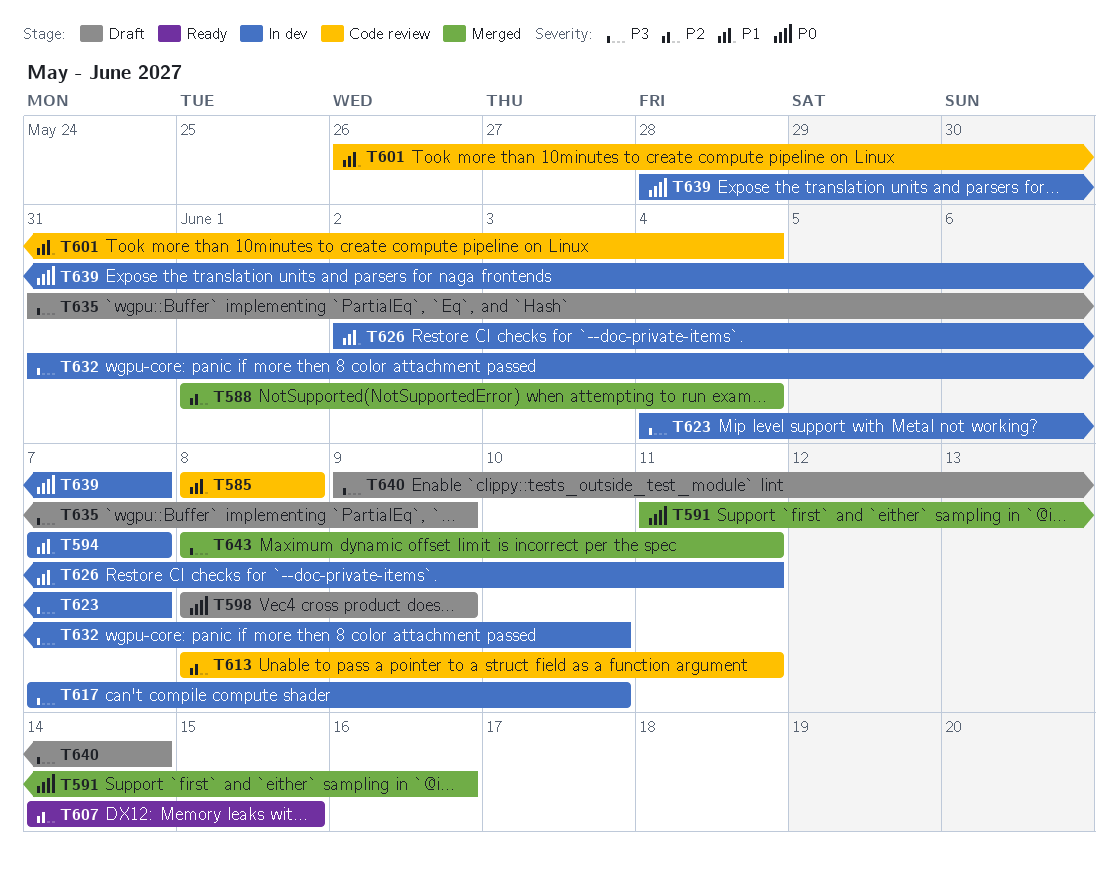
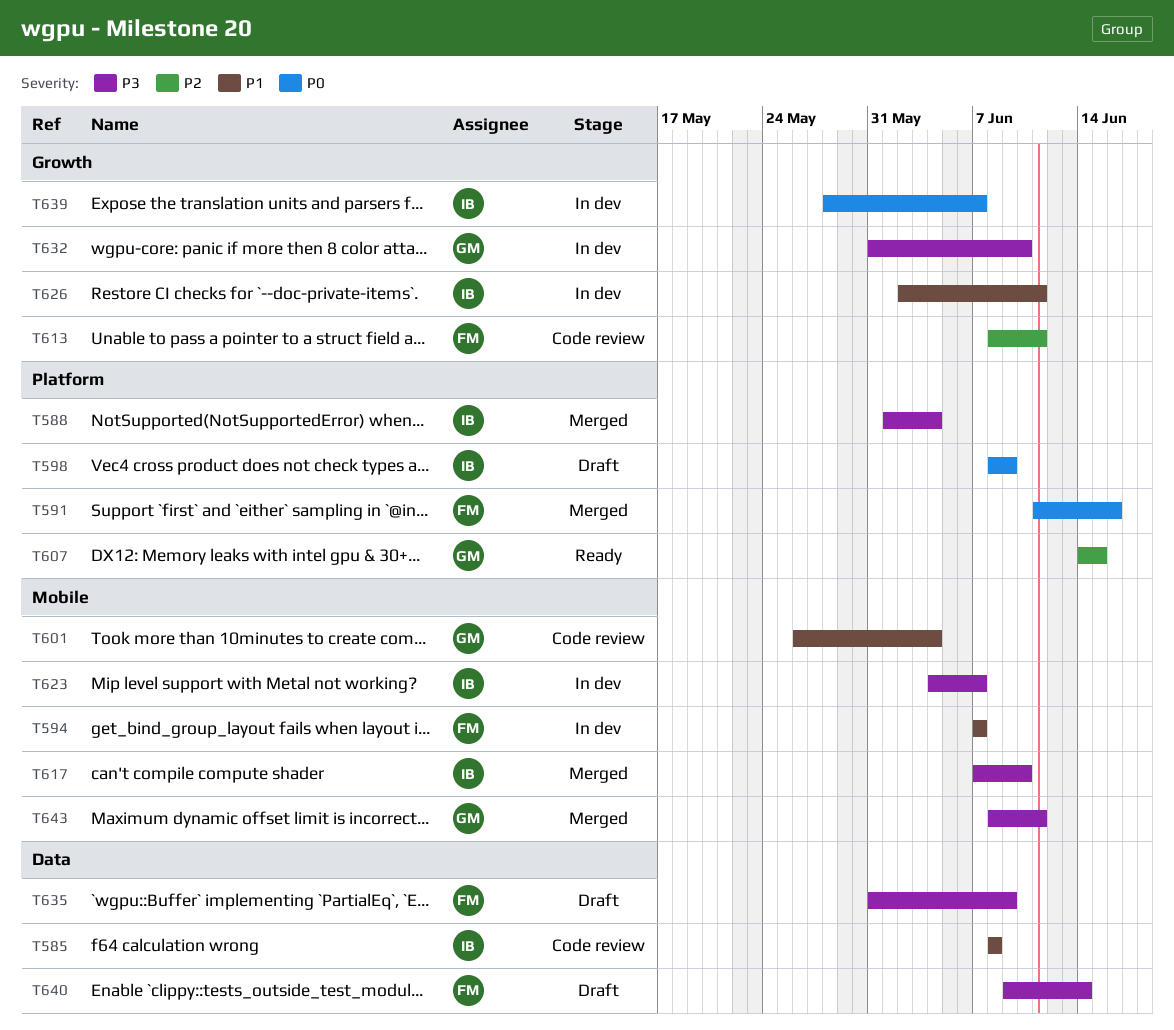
T588, priority: P2 -> P3
T617, status: In dev -> Merged

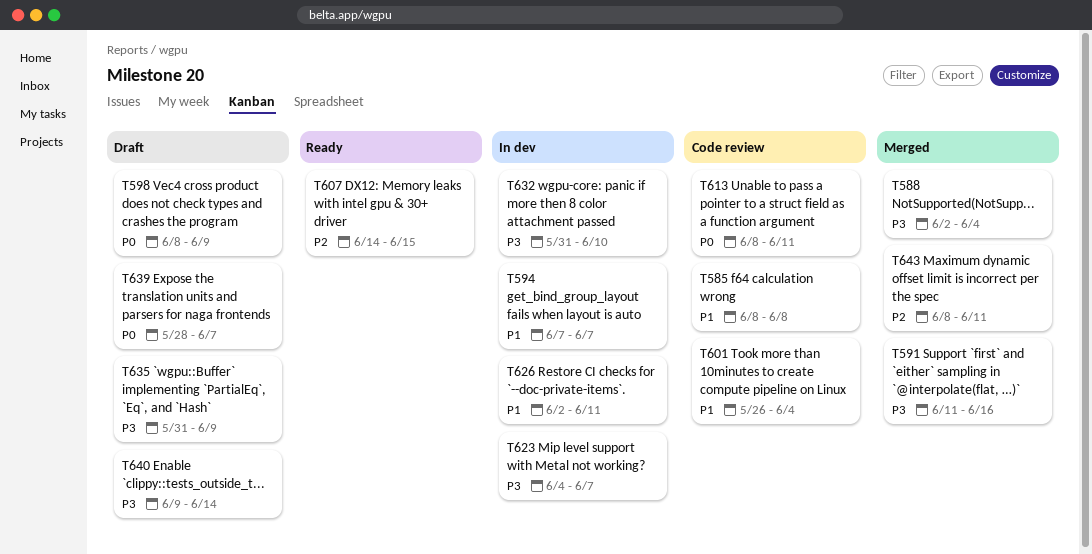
T588, start: Jun 1 -> Jun 2
T591, priority: P0 -> P3
T613, priority: P2 -> P0
T617: present -> none
T639, status: In dev -> Draft
T643, priority: P3 -> P2

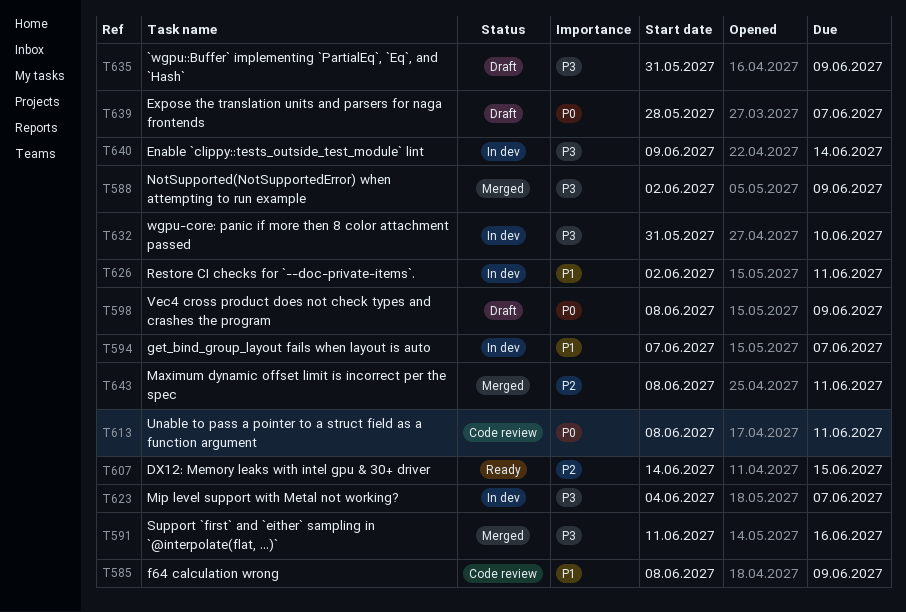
T585, due: Jun 8 -> Jun 9
T588, due: Jun 4 -> Jun 9
T601: present -> none
T640, status: Draft -> In dev

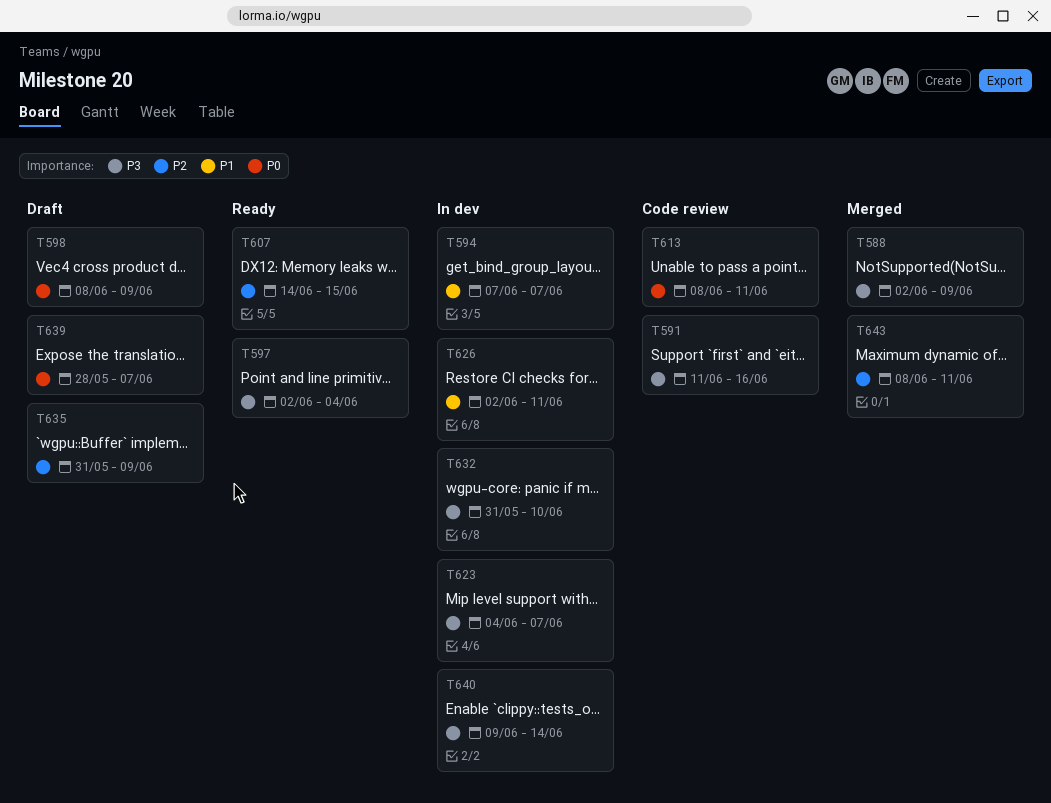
T585: present -> none
T591, status: Merged -> Code review
T597: none -> present
T635, priority: P3 -> P2

